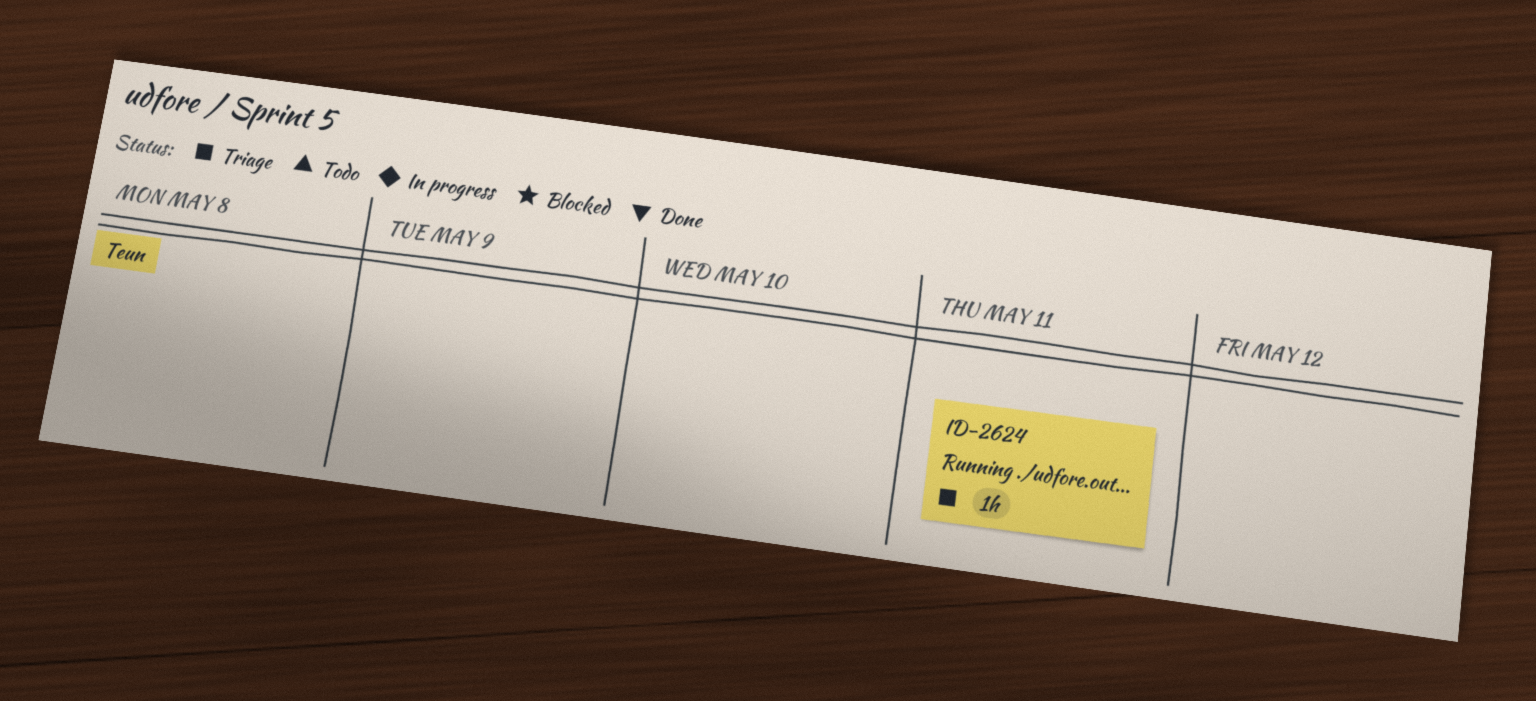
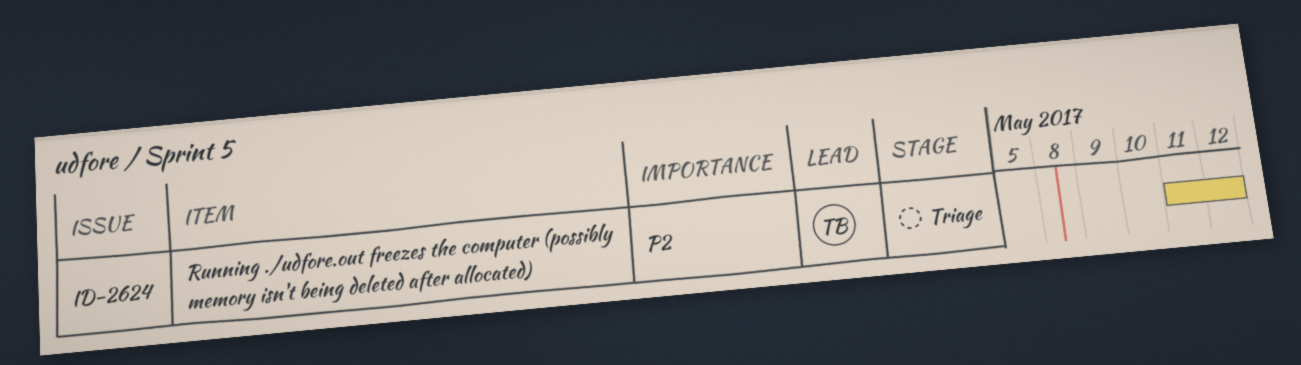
ID-2624, due: May 11 -> May 12

